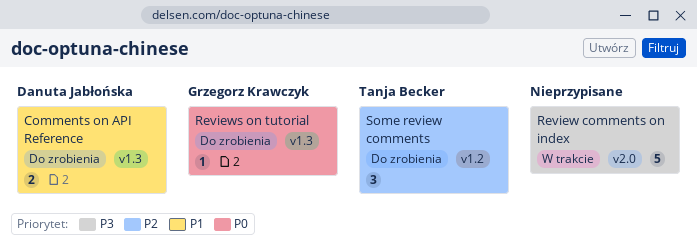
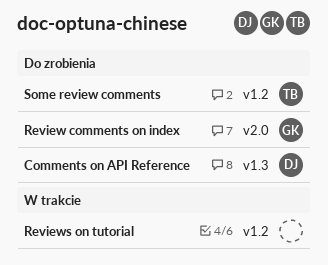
Review comments on index, status: W trakcie -> Do zrobienia
Review comments on index, owner: none -> Grzegorz Krawczyk
Reviews on tutorial, status: Do zrobienia -> W trakcie
Reviews on tutorial, owner: Grzegorz Krawczyk -> none
Reviews on tutorial, label: v1.3 -> v1.2

